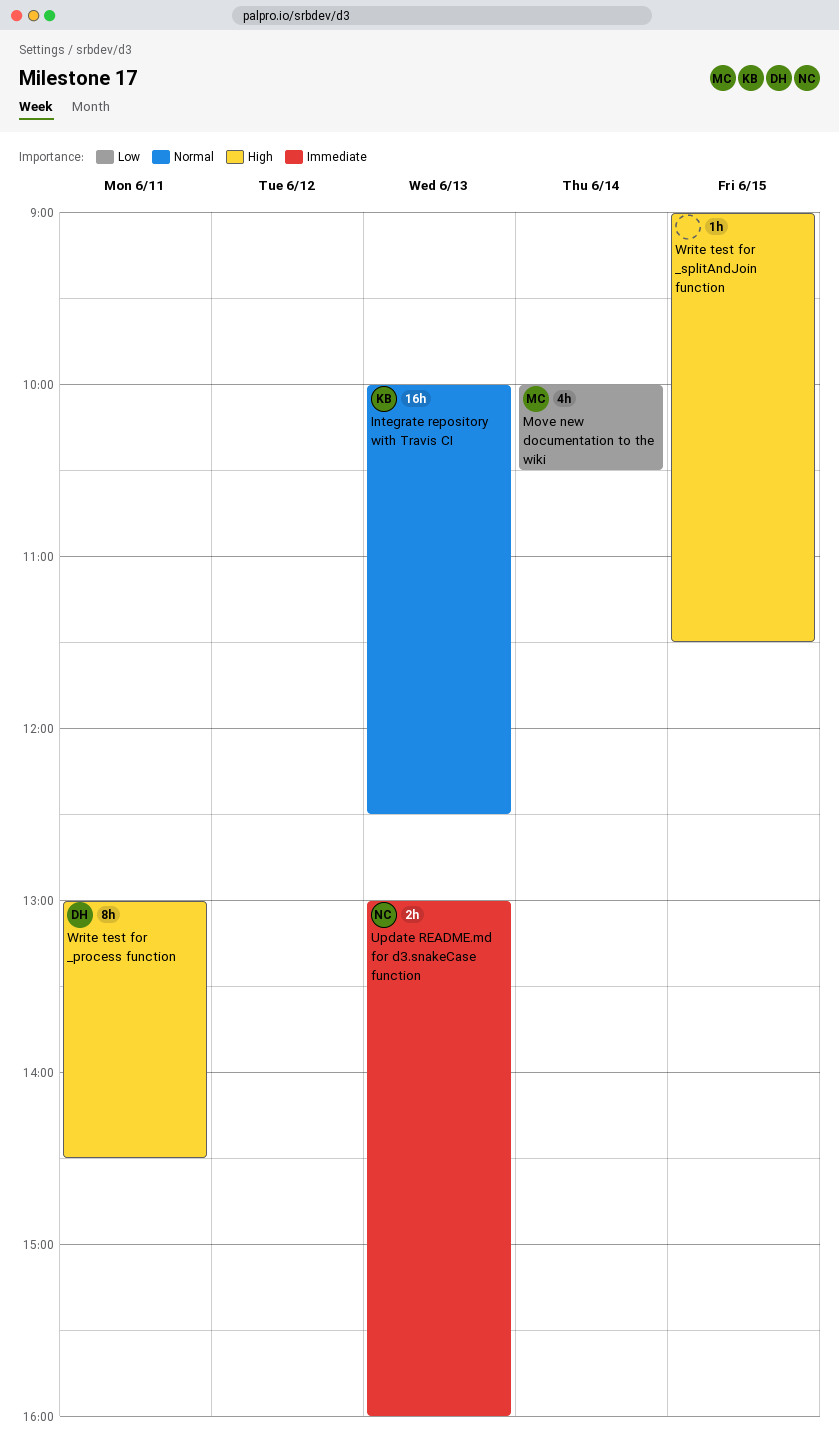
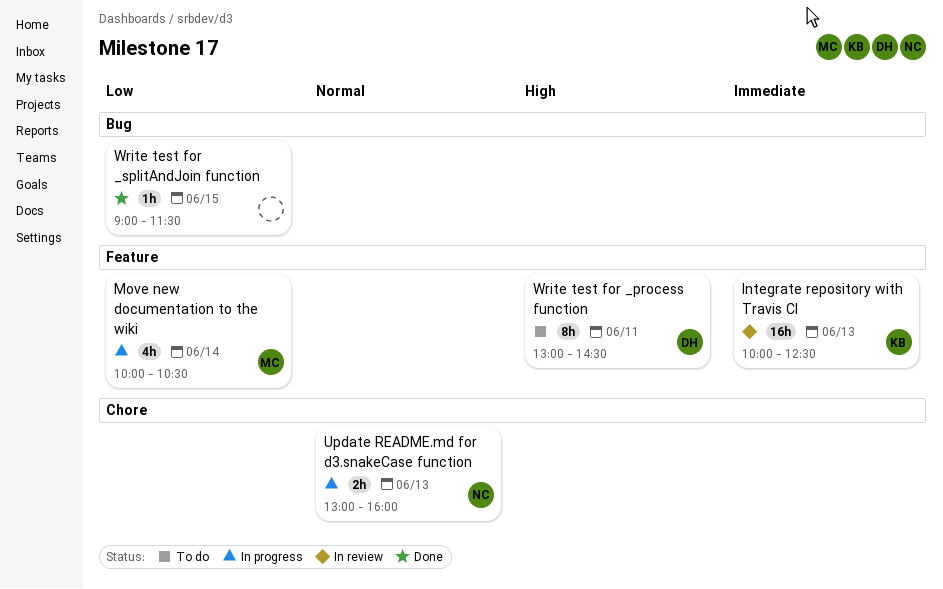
Integrate repository with Travis CI, priority: Normal -> Immediate
Update README.md for d3.snakeCase function, priority: Immediate -> Normal
Write test for _splitAndJoin function, priority: High -> Low

